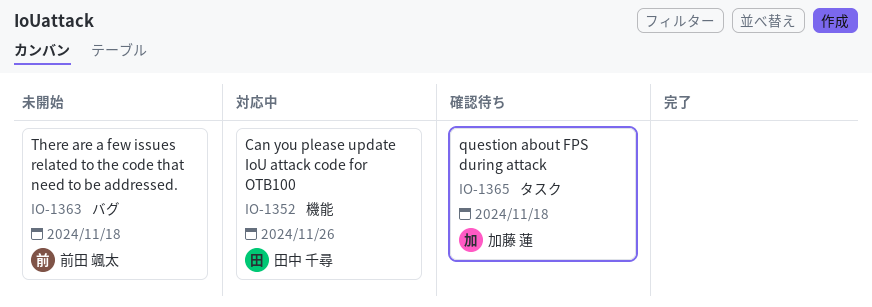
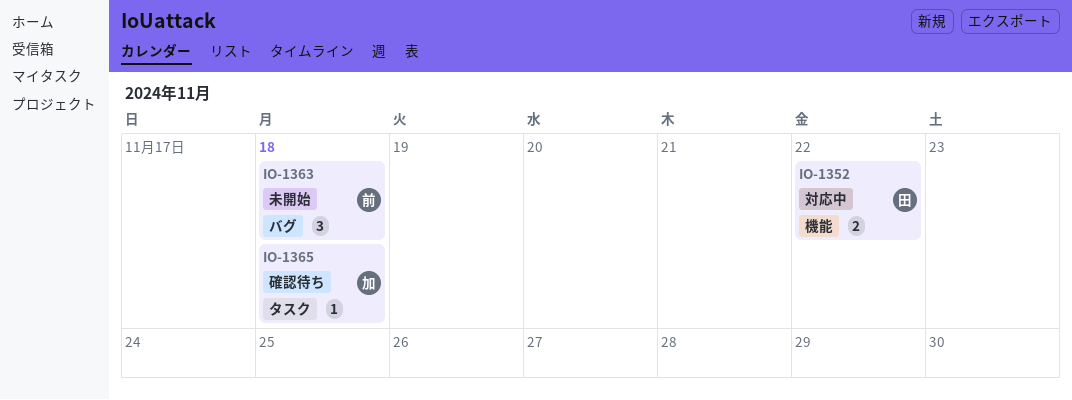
IO-1352, due: Nov 26 -> Nov 22

